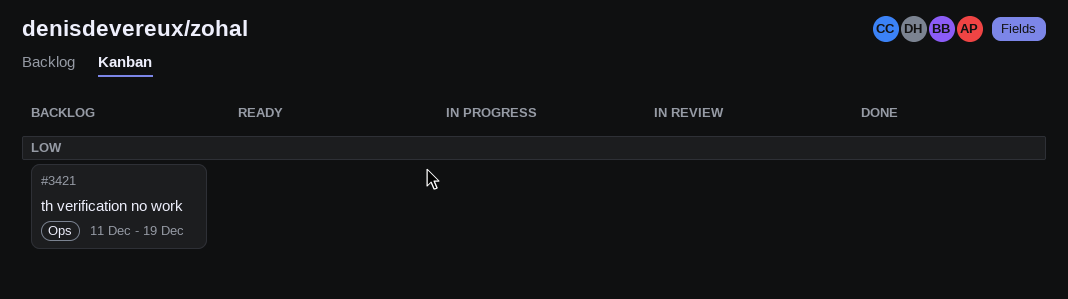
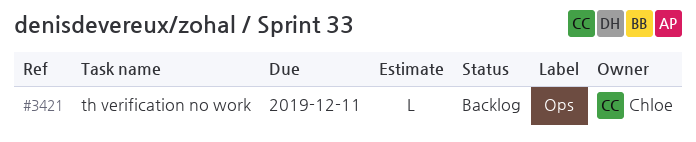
#3421, due: Dec 19 -> Dec 11

